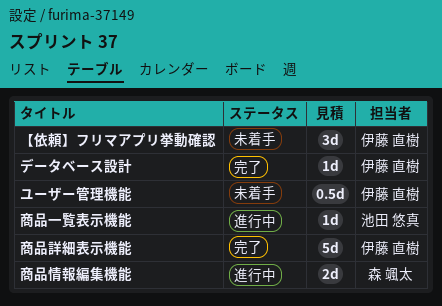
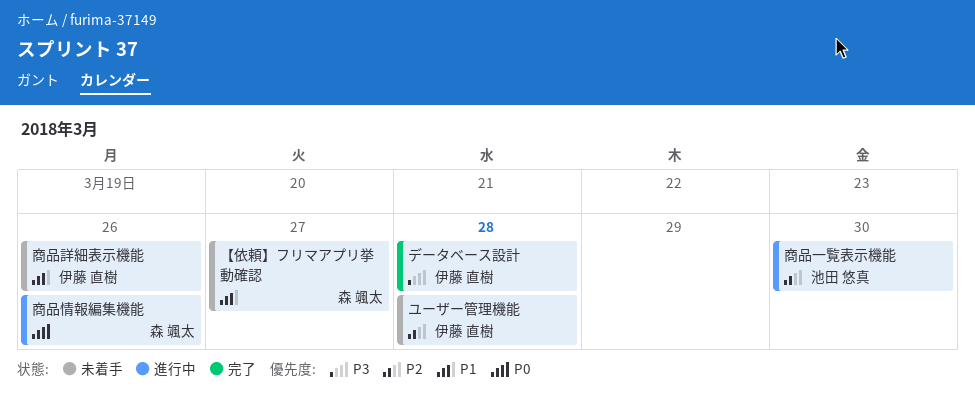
【依頼】フリマアプリ挙動確認, owner: 伊藤 直樹 -> 森 颯太
商品詳細表示機能, status: 完了 -> 未着手

